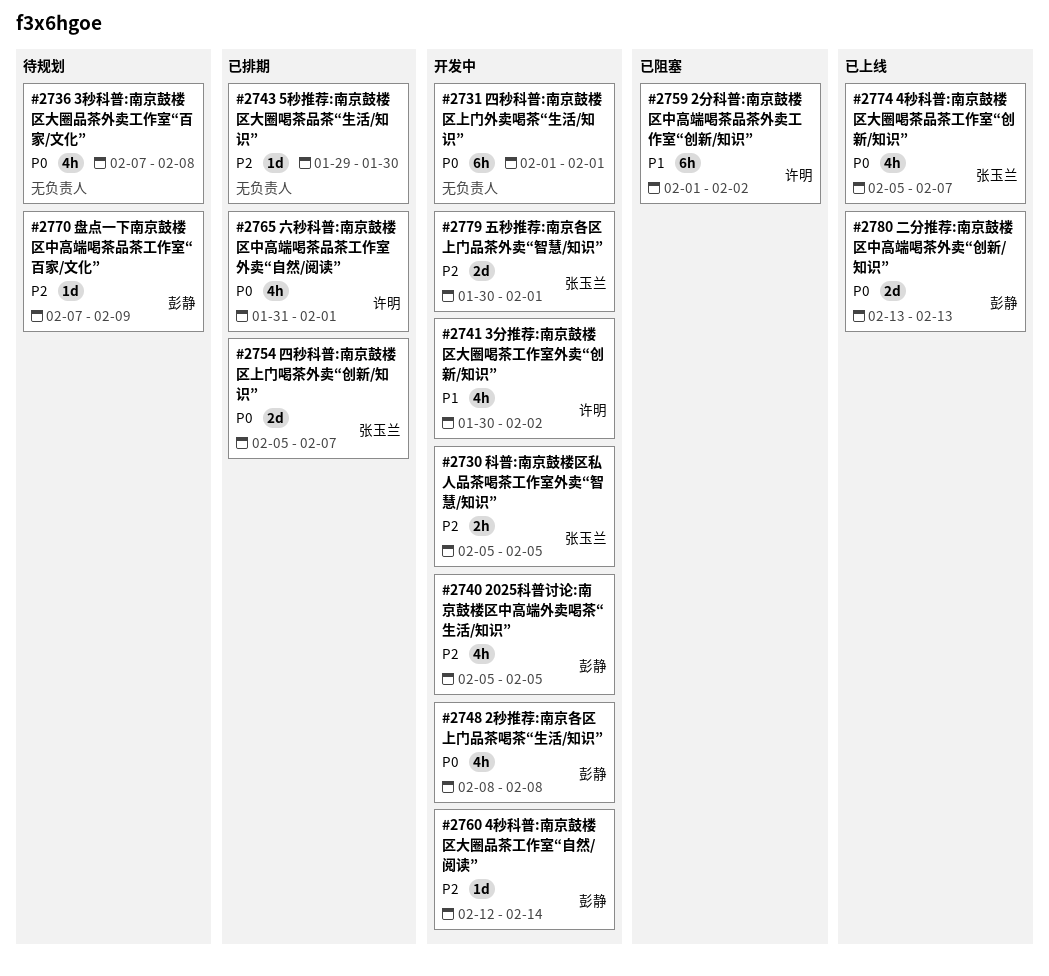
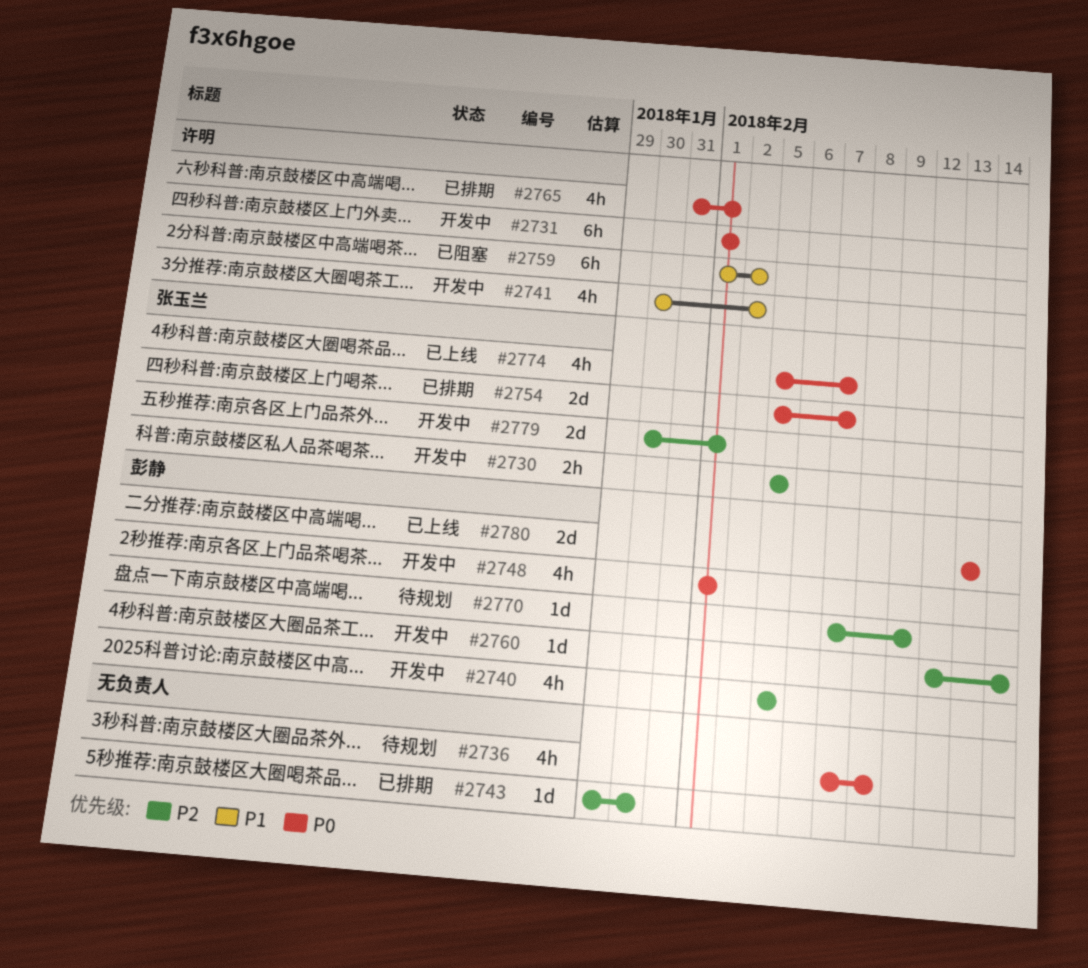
#2731, owner: none -> 许明
#2748, start: Feb 8 -> Feb 1
#2748, due: Feb 8 -> Feb 1

